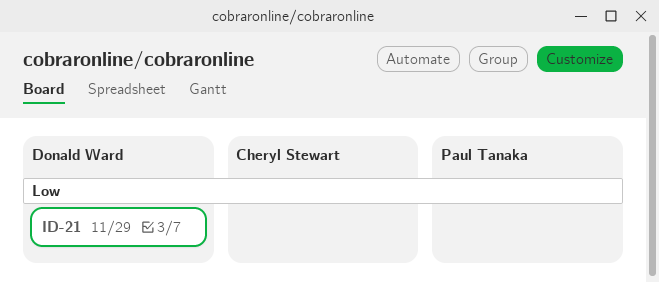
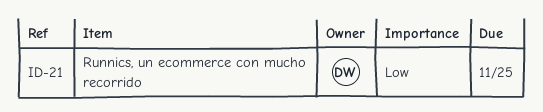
ID-21, due: Nov 29 -> Nov 25

